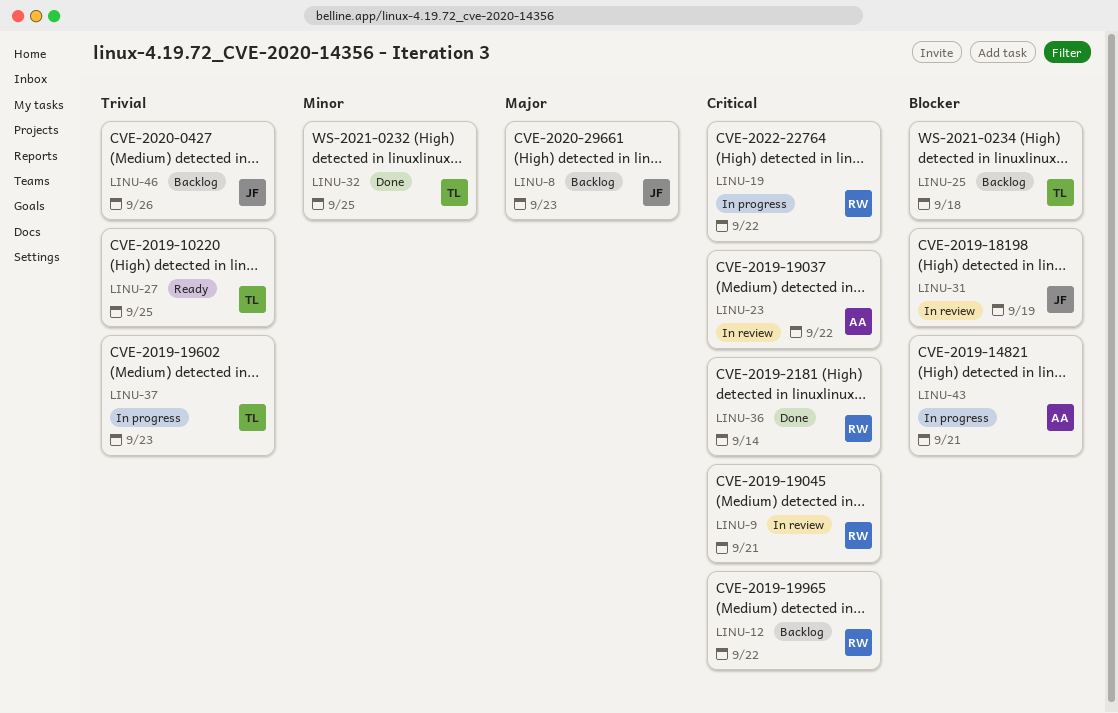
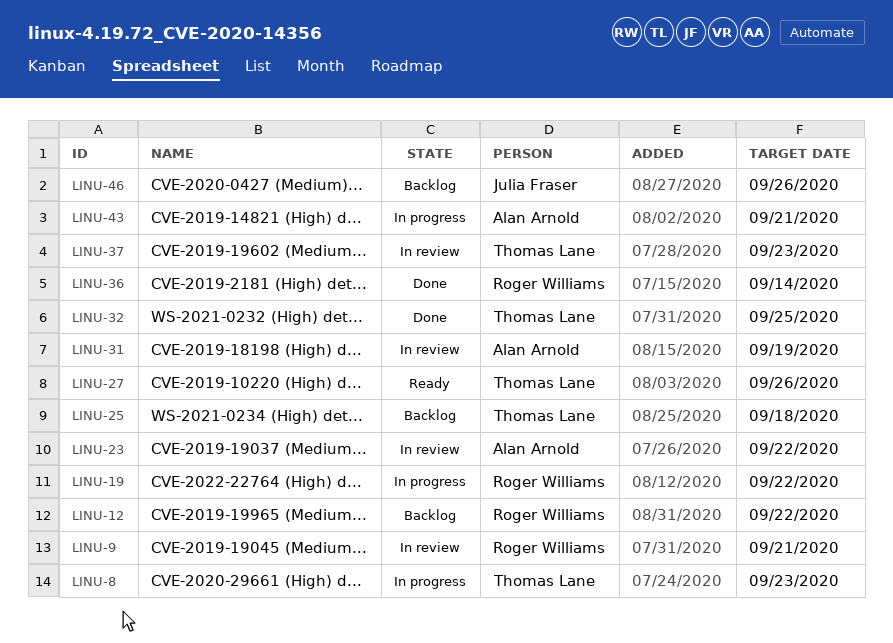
LINU-8, status: Backlog -> In progress
LINU-8, owner: Julia Fraser -> Thomas Lane
LINU-27, due: Sep 25 -> Sep 26
LINU-31, owner: Julia Fraser -> Alan Arnold
LINU-37, status: In progress -> In review

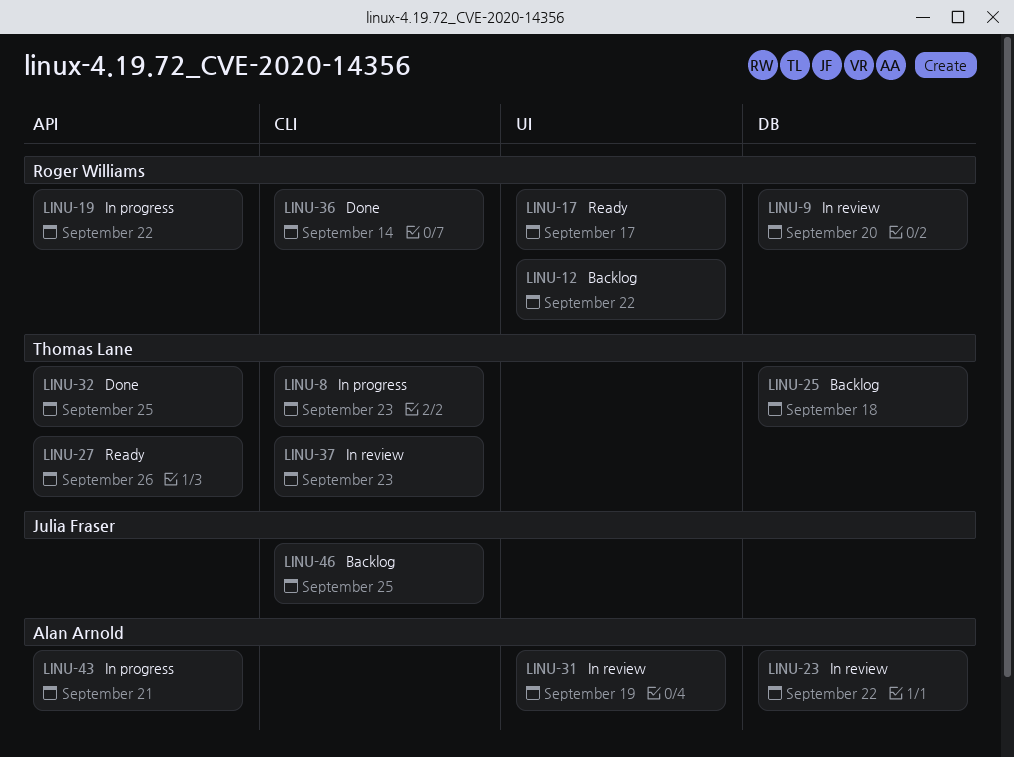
LINU-9, due: Sep 21 -> Sep 20
LINU-17: none -> present
LINU-46, due: Sep 26 -> Sep 25

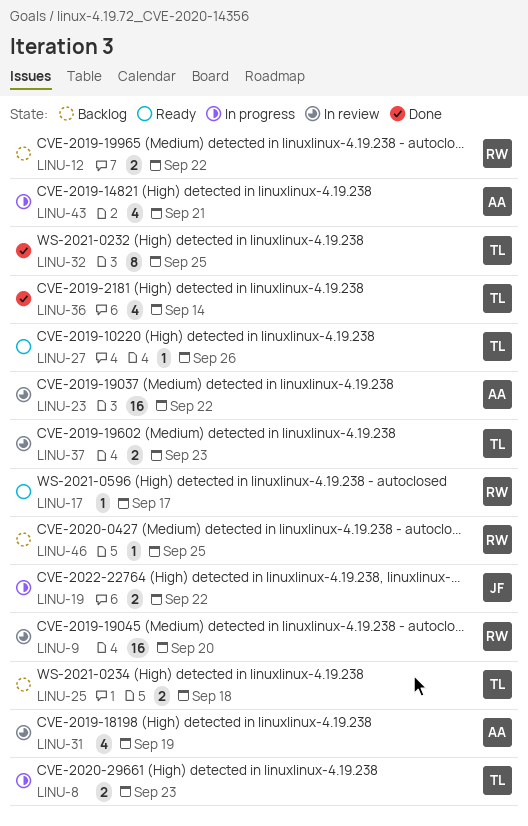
LINU-19, owner: Roger Williams -> Julia Fraser
LINU-36, owner: Roger Williams -> Thomas Lane
LINU-46, owner: Julia Fraser -> Roger Williams

